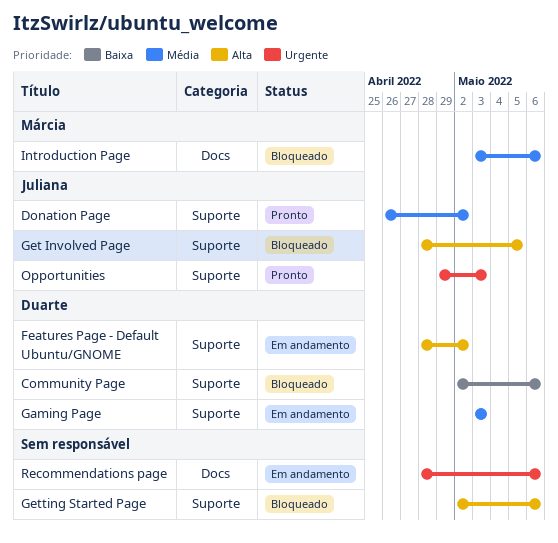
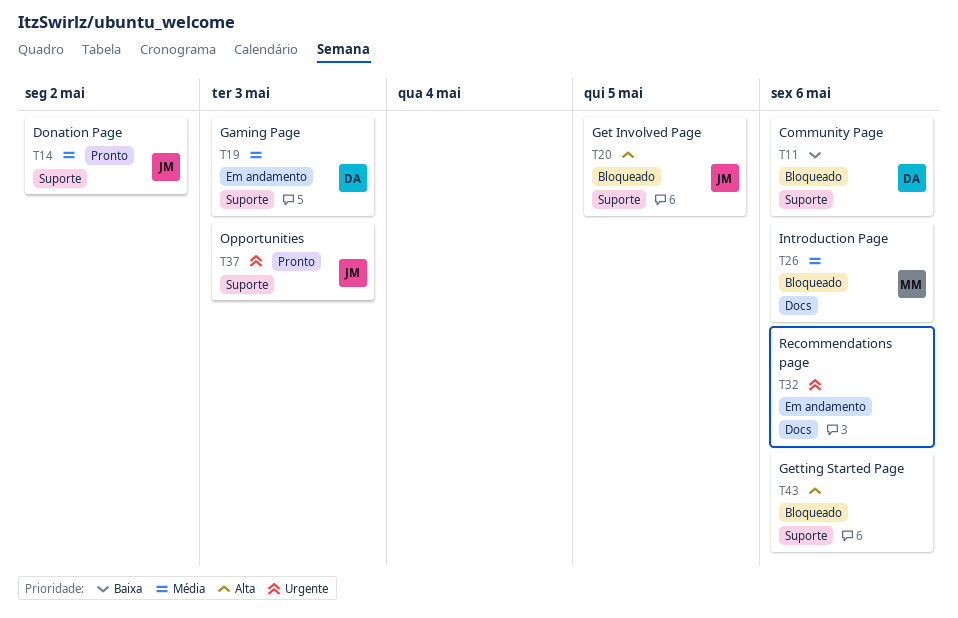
Features Page - Default Ubuntu/GNOME: present -> none

